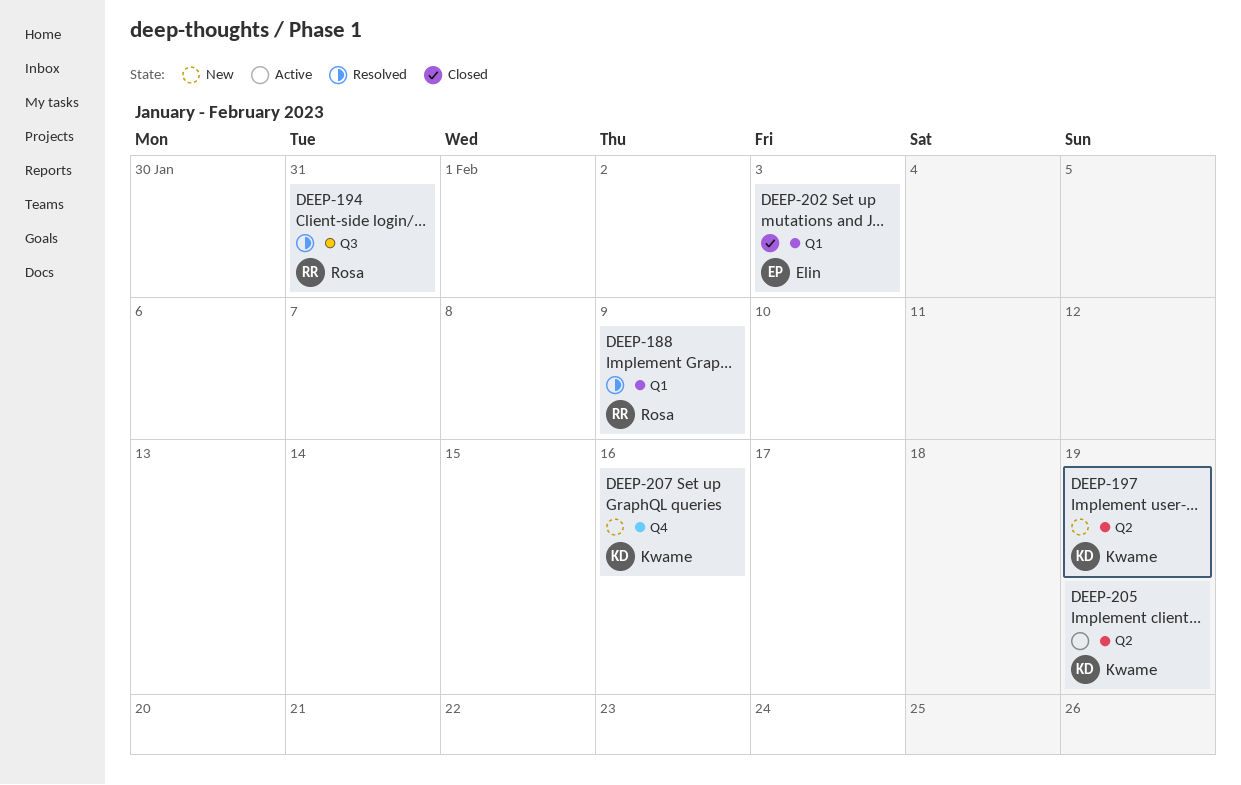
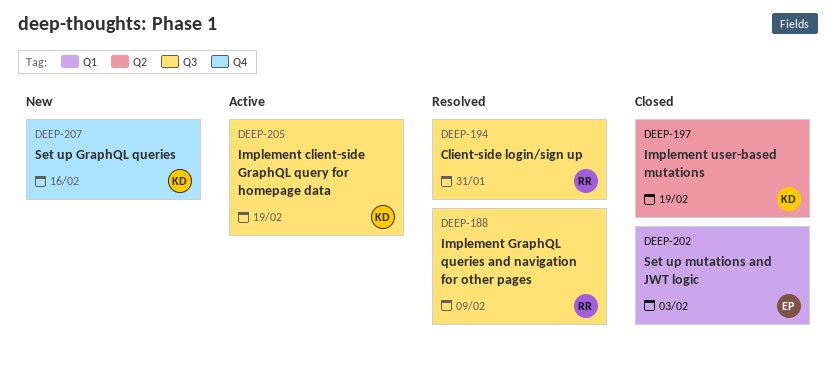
DEEP-188, label: Q1 -> Q3
DEEP-197, status: New -> Closed
DEEP-205, label: Q2 -> Q3

